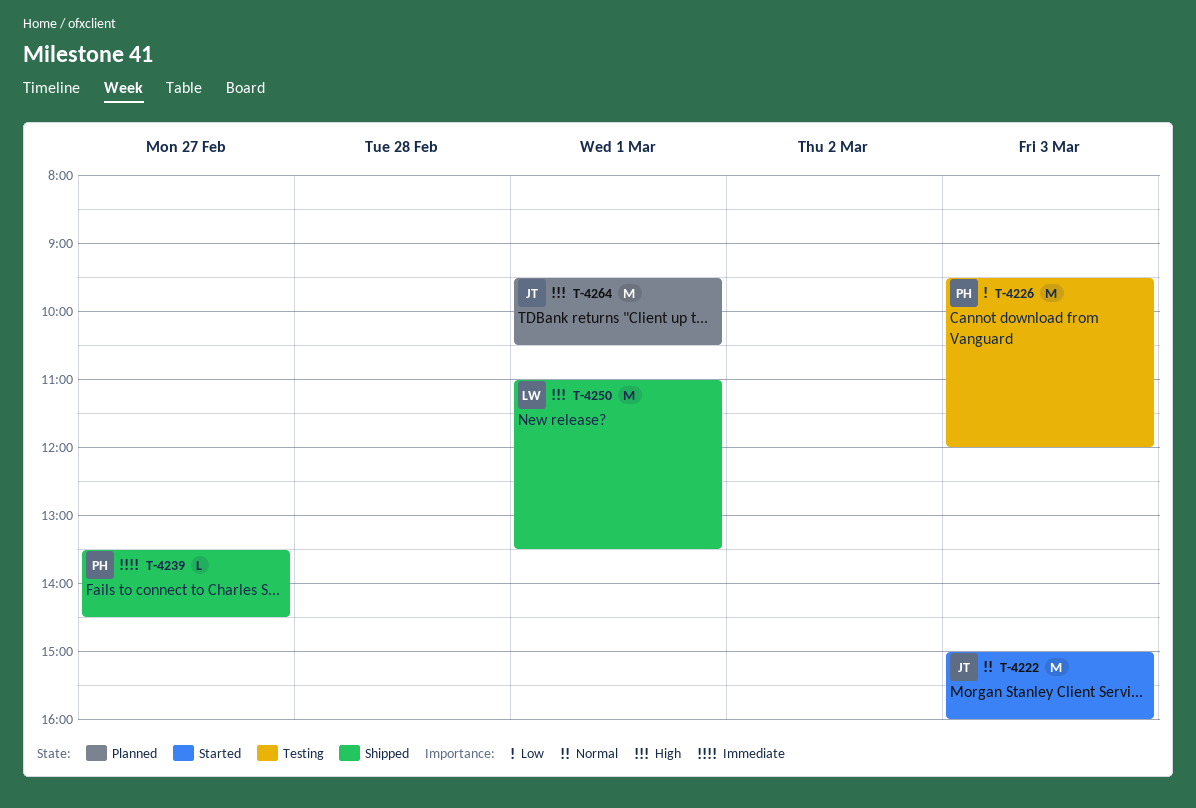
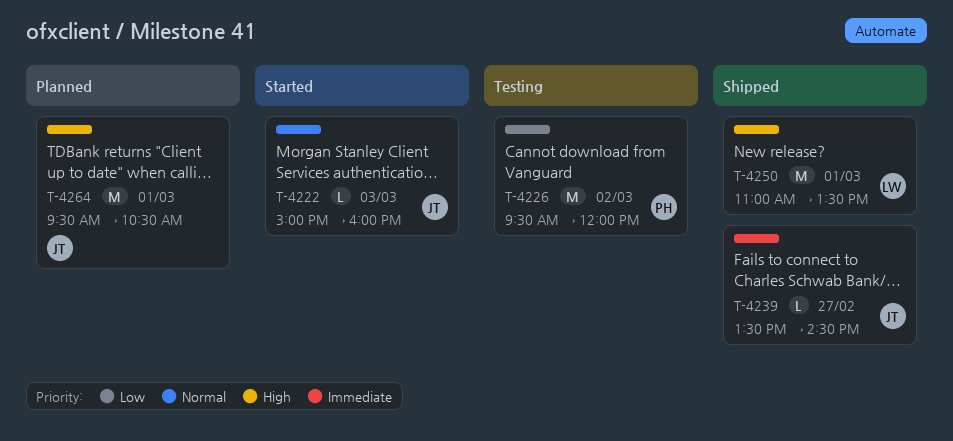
T-4222, estimate: M -> L
T-4226, day: Mar 3 -> Mar 2
T-4239, owner: PH -> JT

